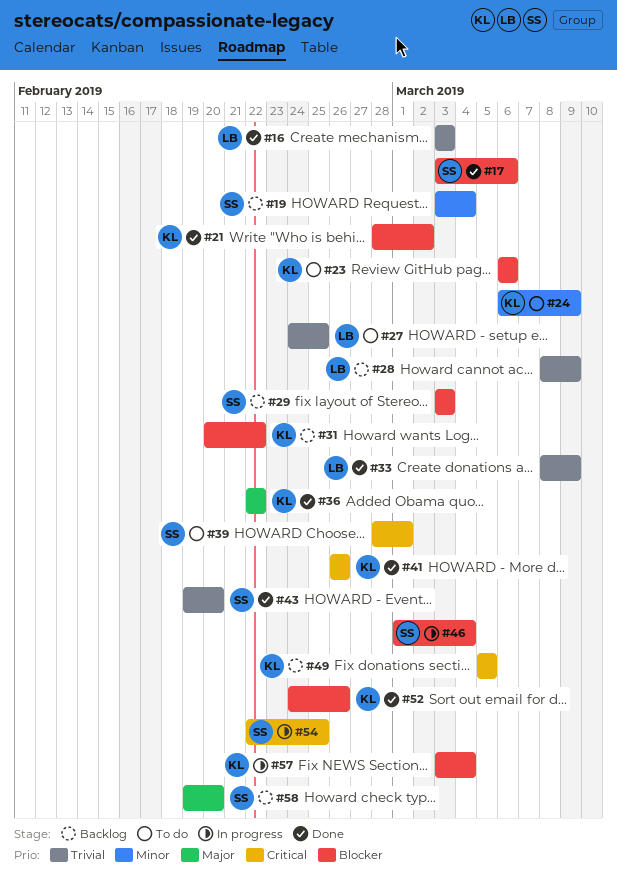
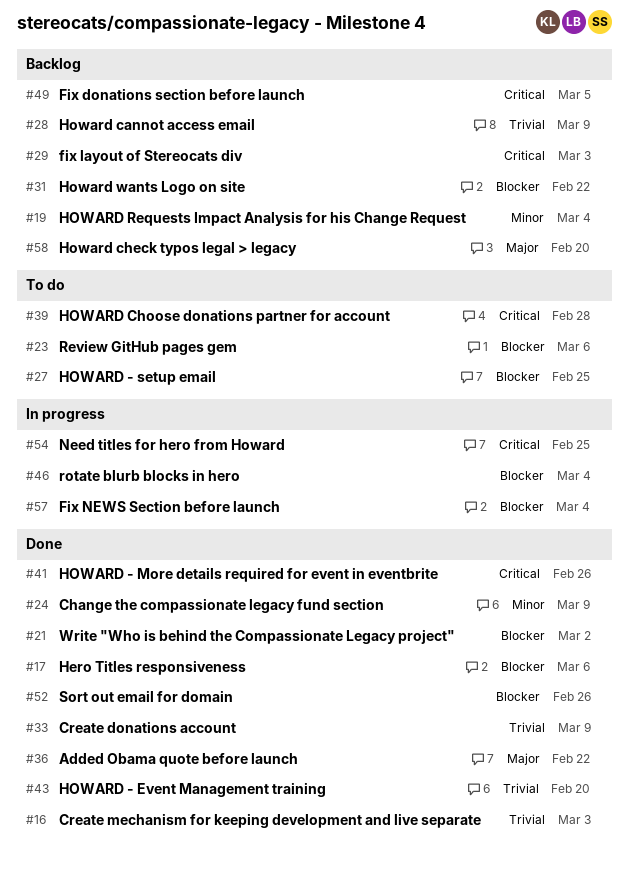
#24, status: To do -> Done
#27, priority: Trivial -> Blocker
#29, priority: Blocker -> Critical
#39, due: Mar 1 -> Feb 28

